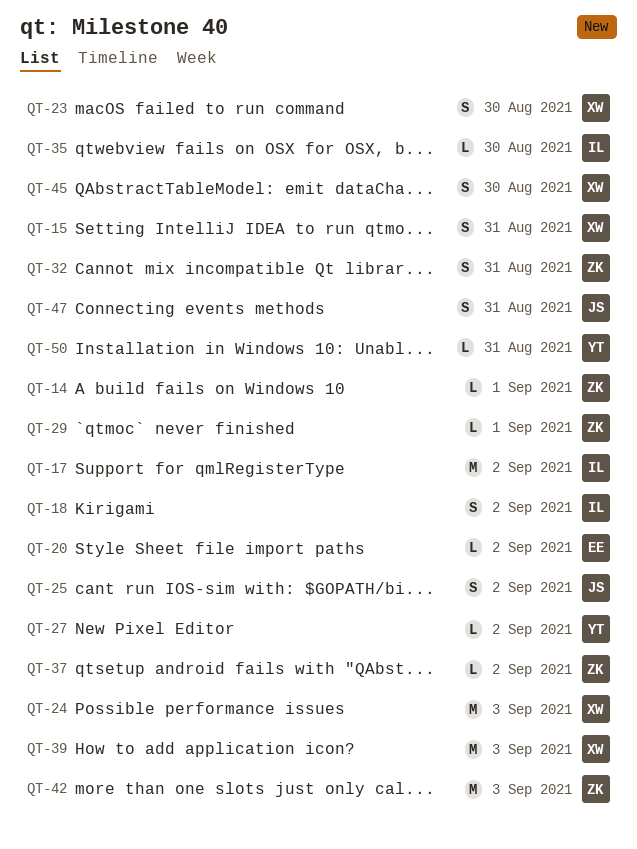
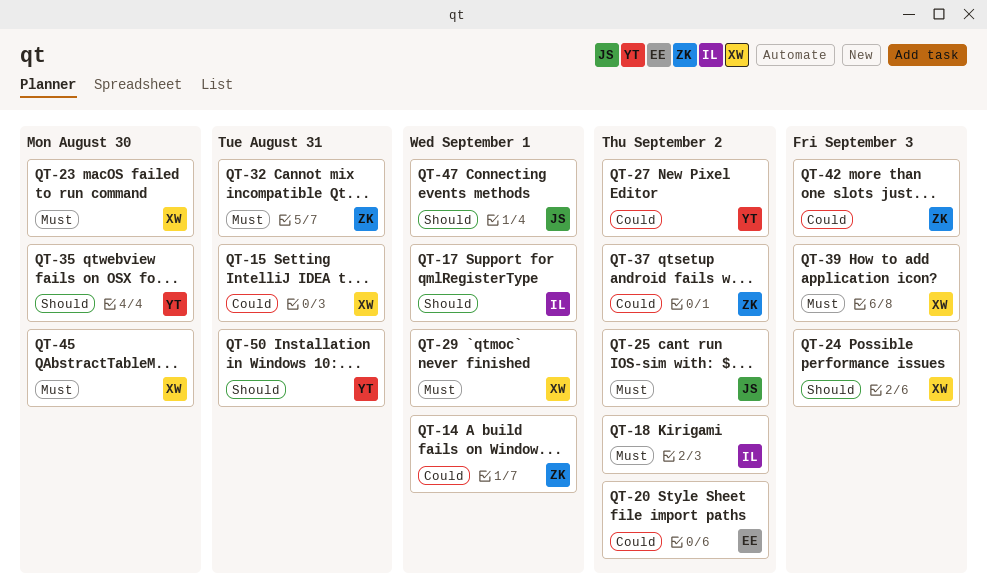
QT-17, due: Sep 2 -> Sep 1
QT-29, owner: ZK -> XW
QT-35, owner: IL -> YT
QT-47, due: Aug 31 -> Sep 1

